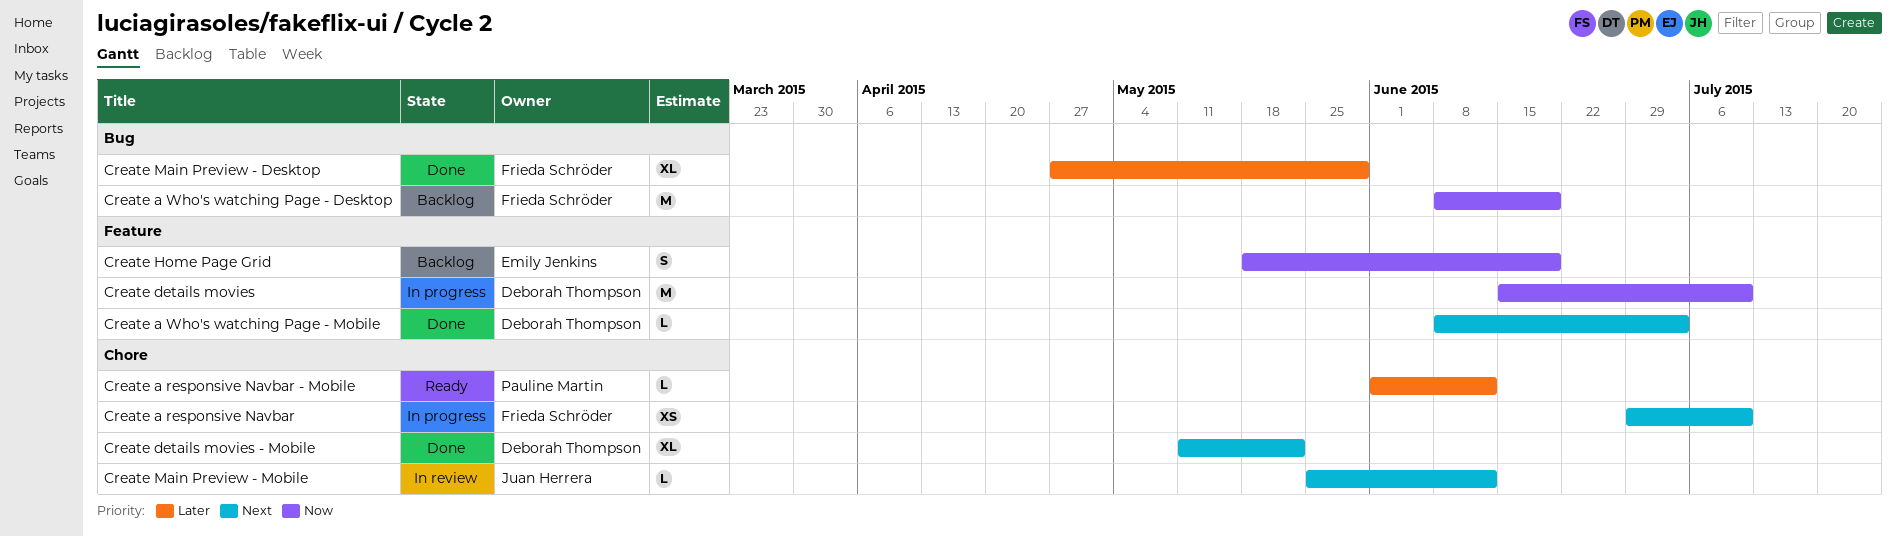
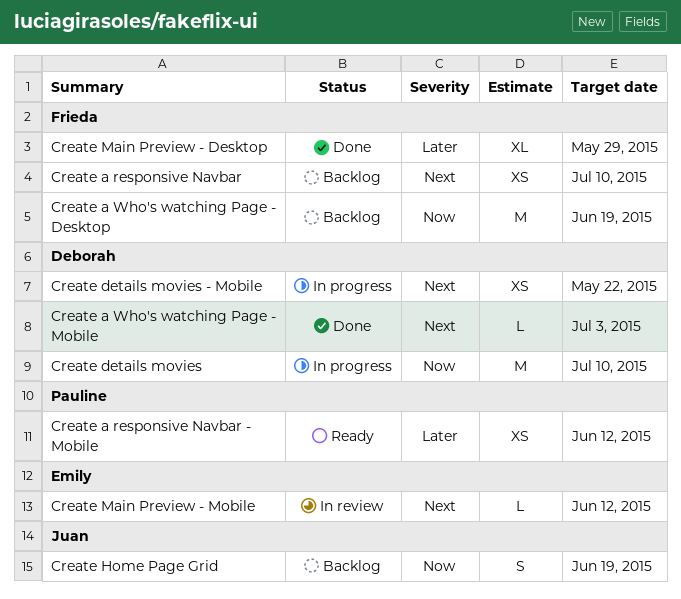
Create a responsive Navbar, status: In progress -> Backlog
Create a responsive Navbar - Mobile, estimate: L -> XS
Create details movies - Mobile, status: Done -> In progress
Create details movies - Mobile, estimate: XL -> XS
Create Home Page Grid, owner: Emily Jenkins -> Juan Herrera
Create Main Preview - Mobile, owner: Juan Herrera -> Emily Jenkins

